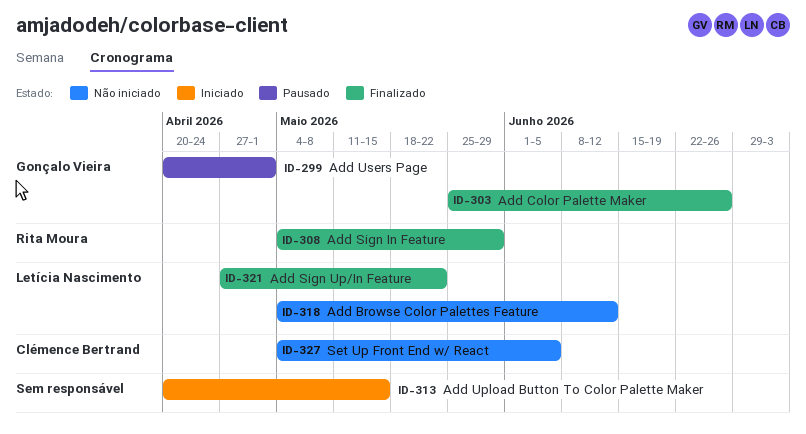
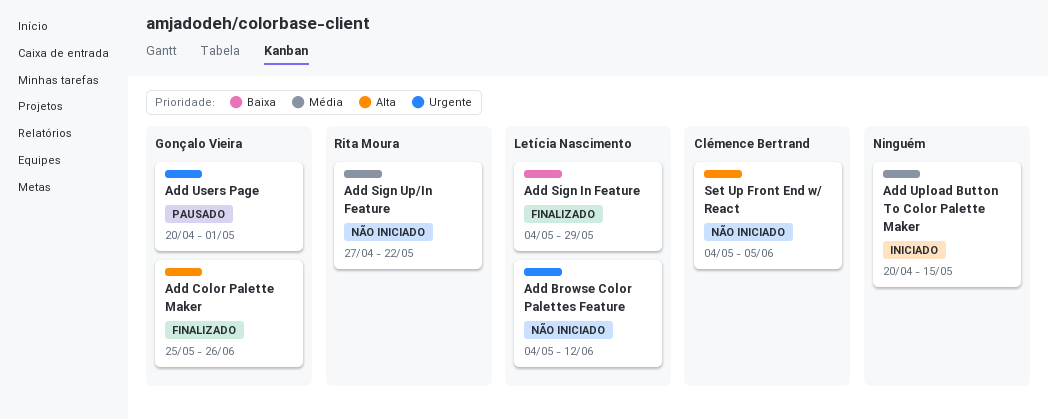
Add Sign In Feature, owner: Rita Moura -> Letícia Nascimento
Add Sign Up/In Feature, status: Finalizado -> Não iniciado
Add Sign Up/In Feature, owner: Letícia Nascimento -> Rita Moura

